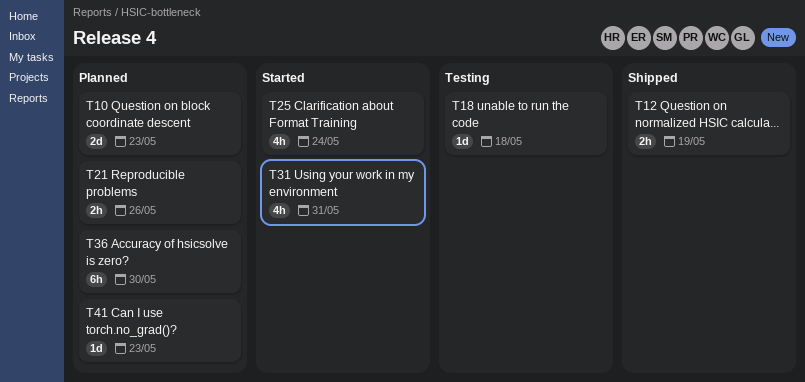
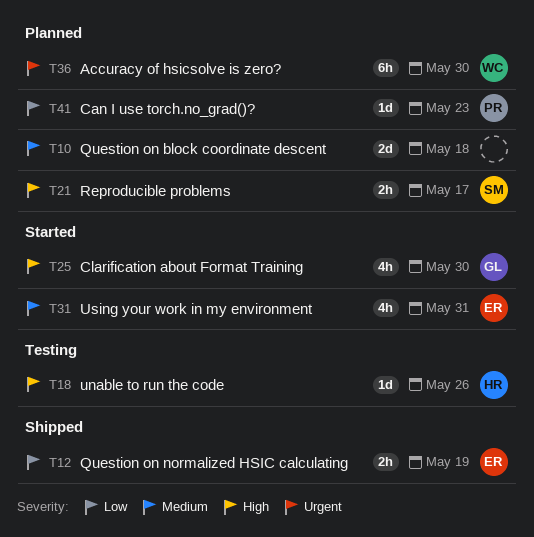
T10, due: May 23 -> May 18
T18, due: May 18 -> May 26
T21, due: May 26 -> May 17
T25, due: May 24 -> May 30

